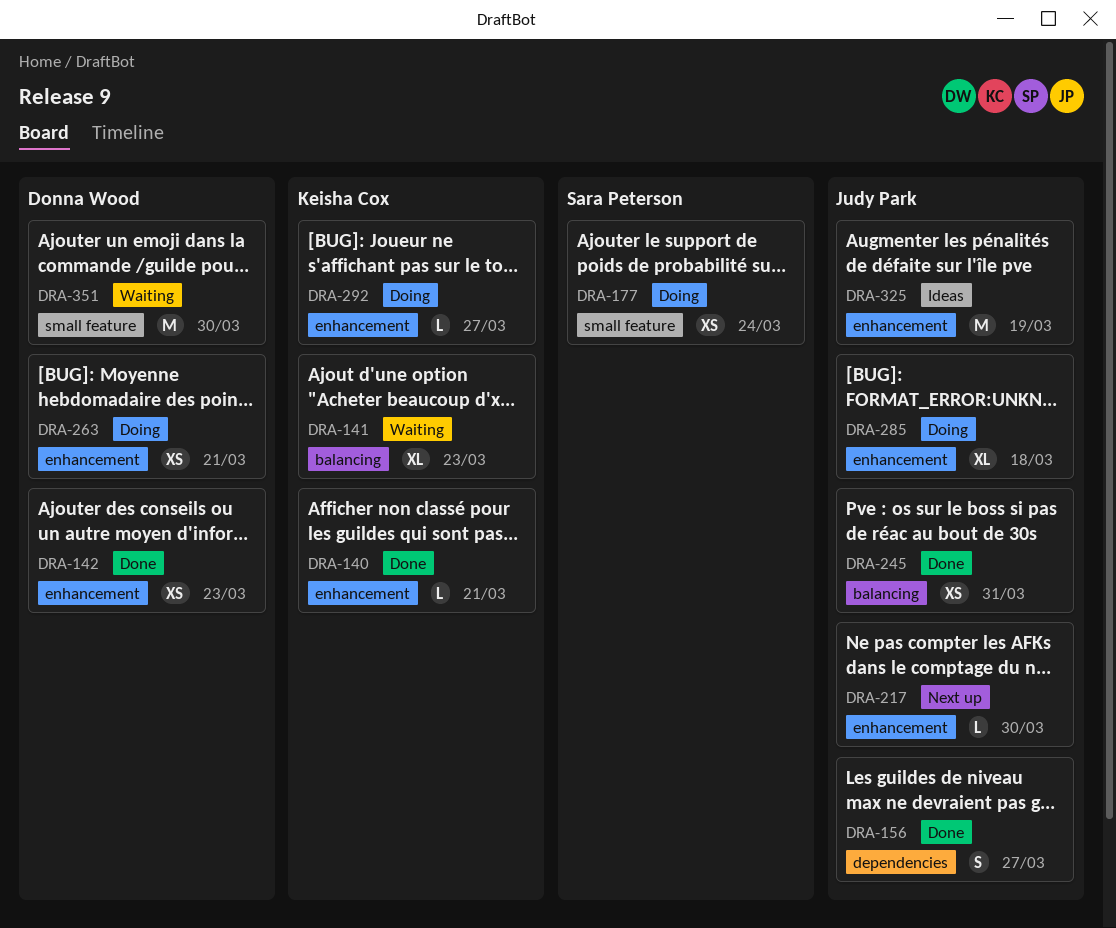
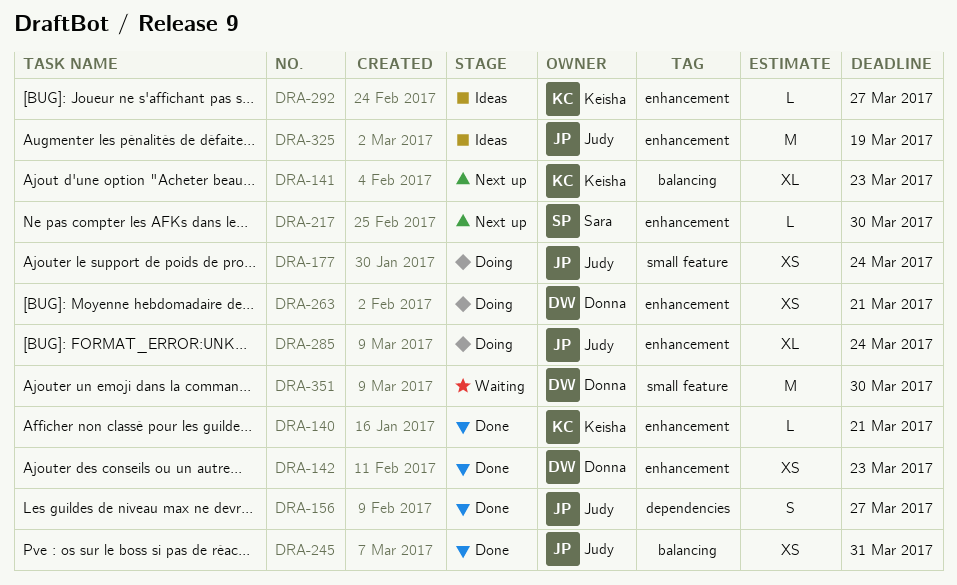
DRA-141, status: Waiting -> Next up
DRA-177, owner: Sara Peterson -> Judy Park
DRA-217, owner: Judy Park -> Sara Peterson
DRA-285, due: Mar 18 -> Mar 24
DRA-292, status: Doing -> Ideas

